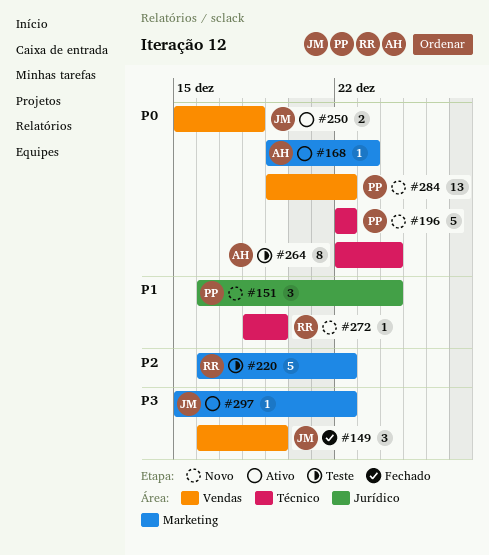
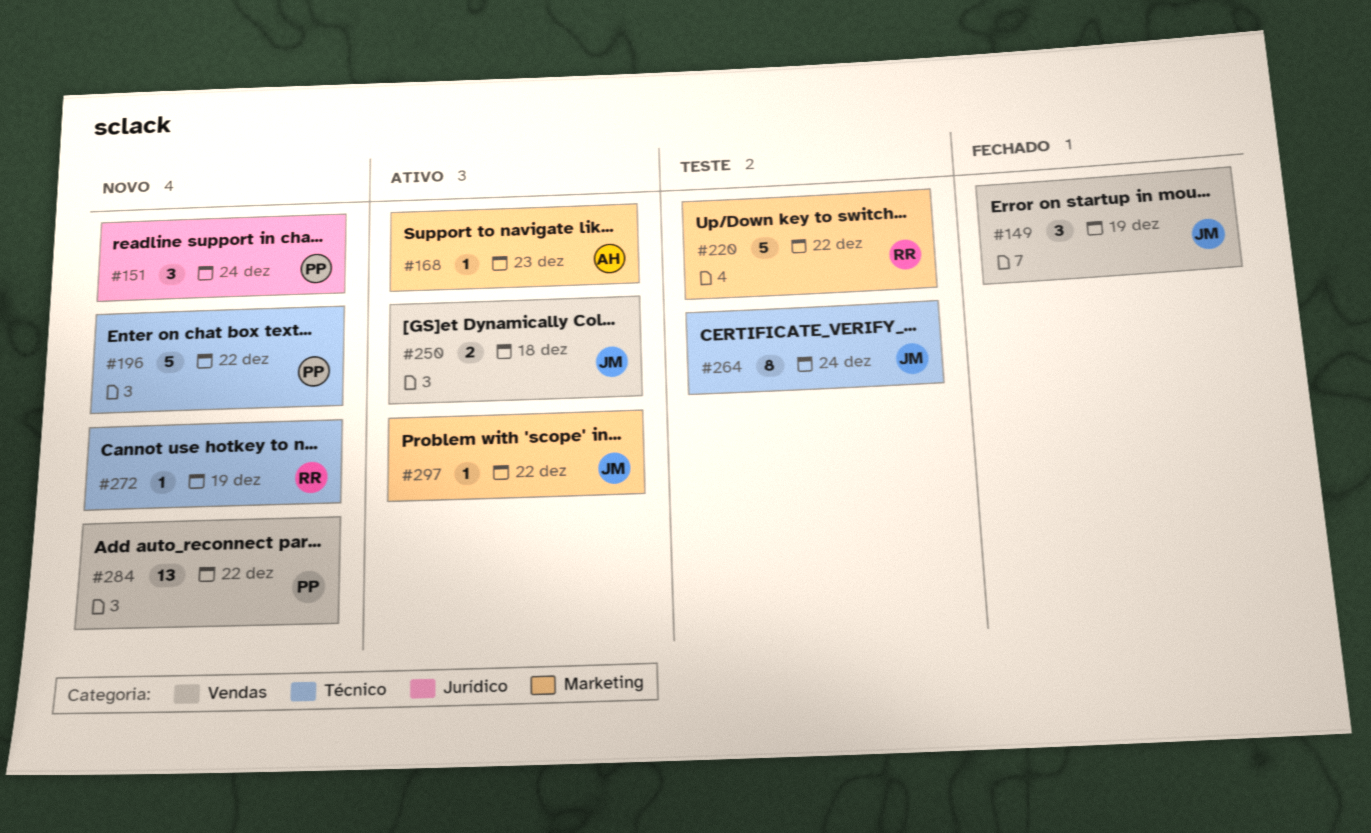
#264, owner: AH -> JM

